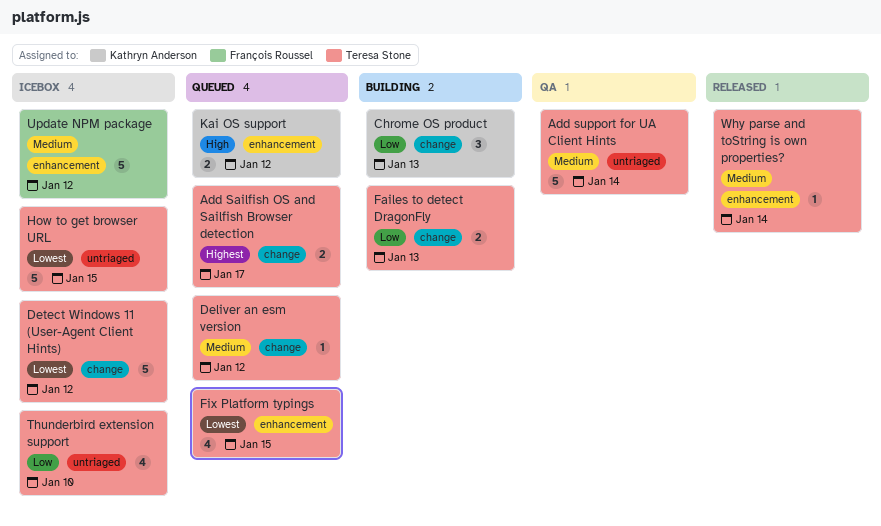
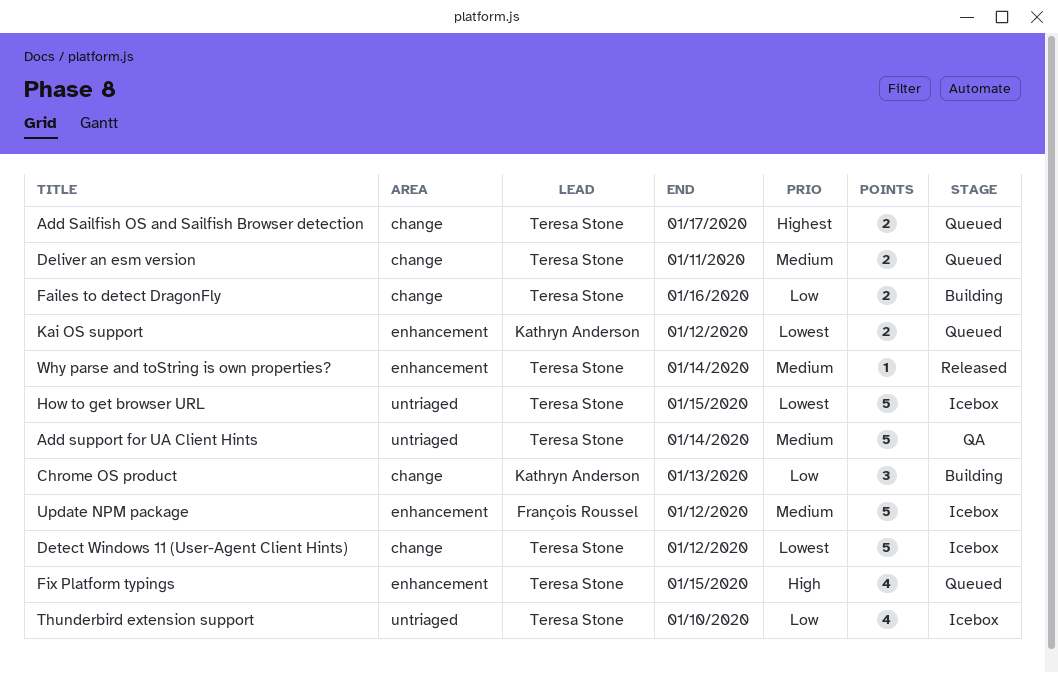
Deliver an esm version, estimate: 1 -> 2
Deliver an esm version, due: Jan 12 -> Jan 11
Failes to detect DragonFly, due: Jan 13 -> Jan 16
Fix Platform typings, priority: Lowest -> High
Kai OS support, priority: High -> Lowest

